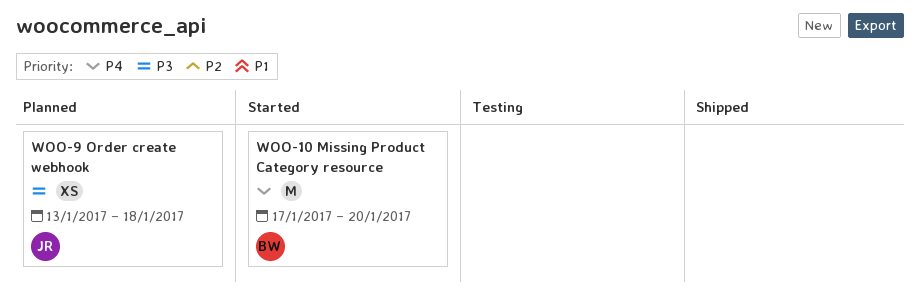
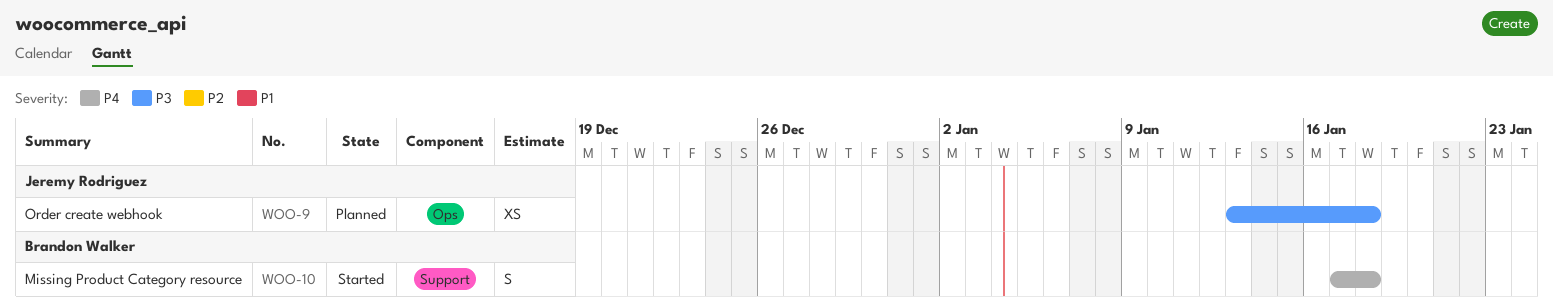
WOO-10, estimate: M -> S
WOO-10, due: Jan 20 -> Jan 18

